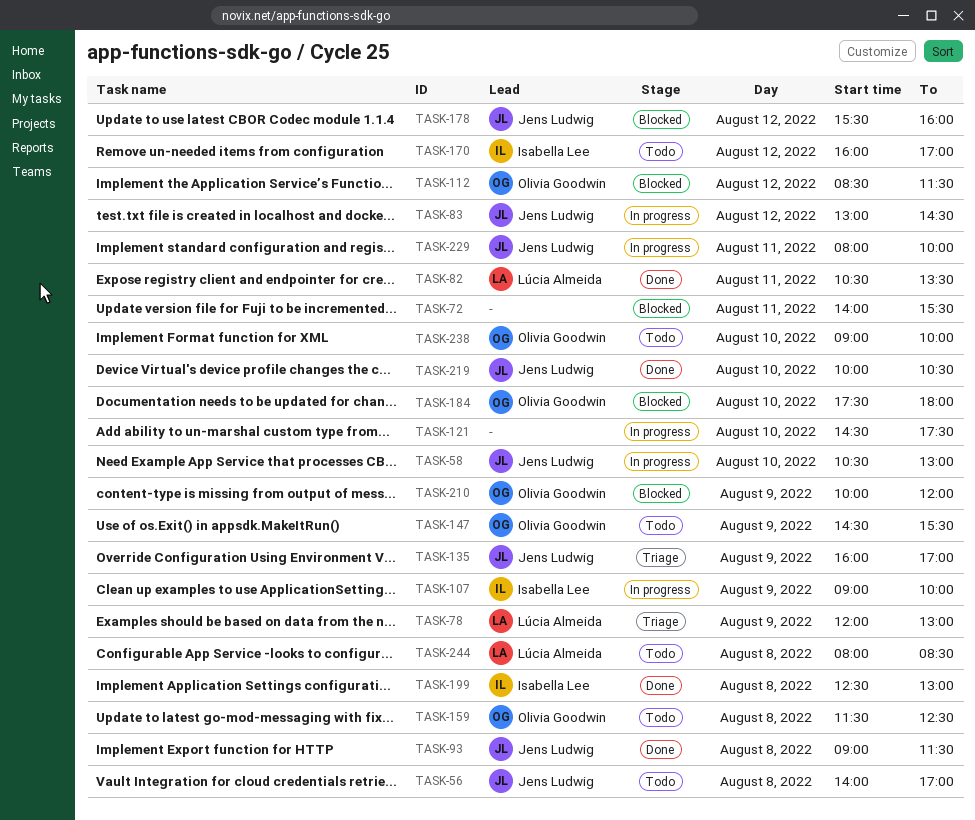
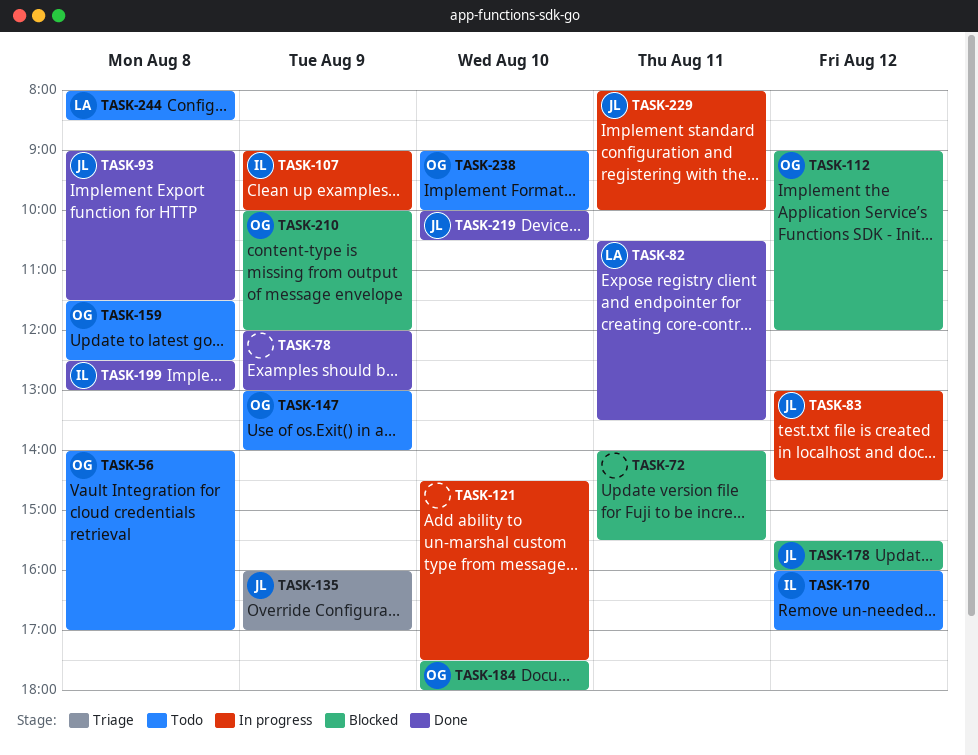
TASK-56, owner: Jens Ludwig -> Olivia Goodwin
TASK-58: present -> none
TASK-78, status: Triage -> Done
TASK-78, owner: Lúcia Almeida -> none
TASK-112, begins: 08:30 -> 09:00
TASK-112, ends: 11:30 -> 12:00
TASK-147, begins: 14:30 -> 13:00
TASK-147, ends: 15:30 -> 14:00

